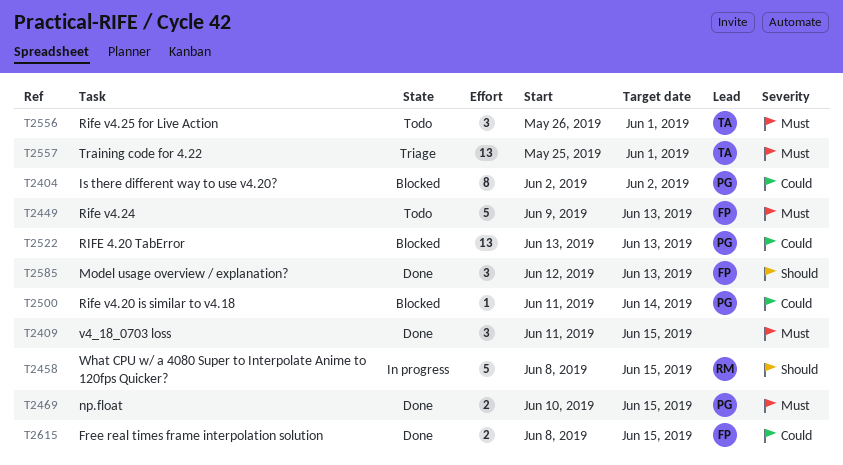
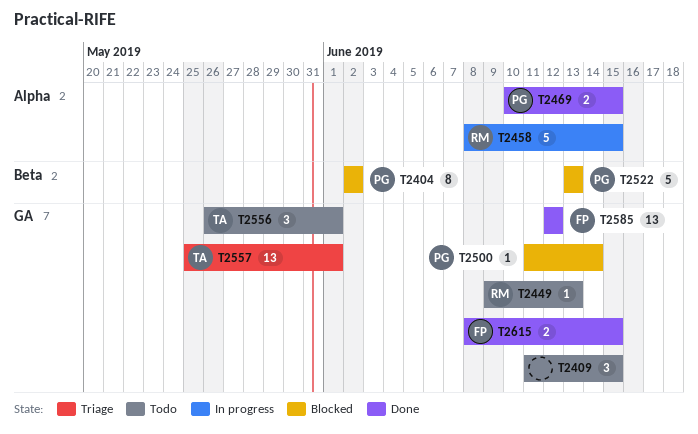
T2409, status: Done -> Todo
T2449, owner: FP -> RM
T2449, estimate: 5 -> 1
T2522, estimate: 13 -> 5
T2585, estimate: 3 -> 13
T2585, due: Jun 13 -> Jun 12

